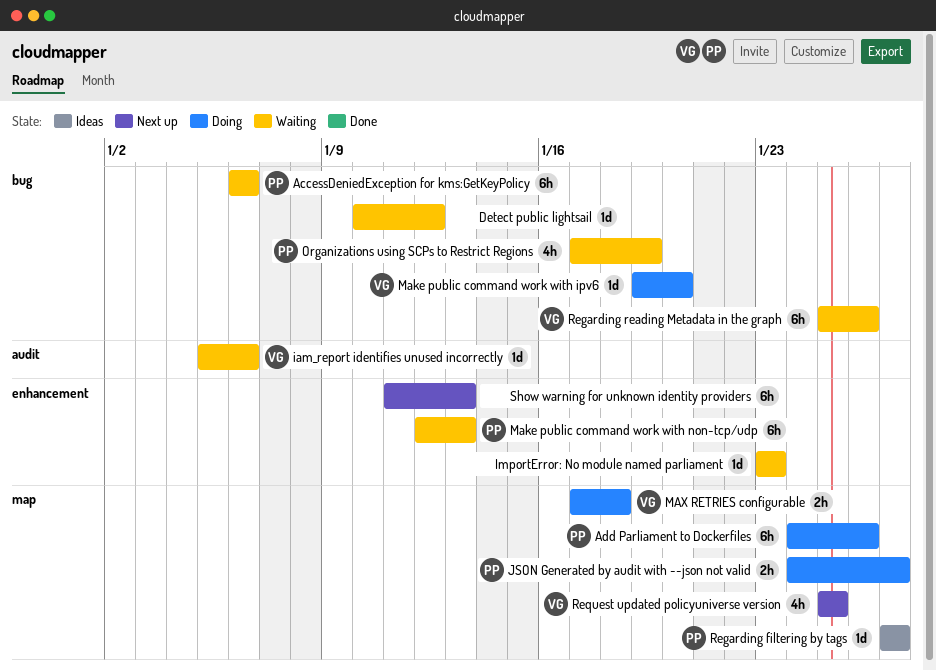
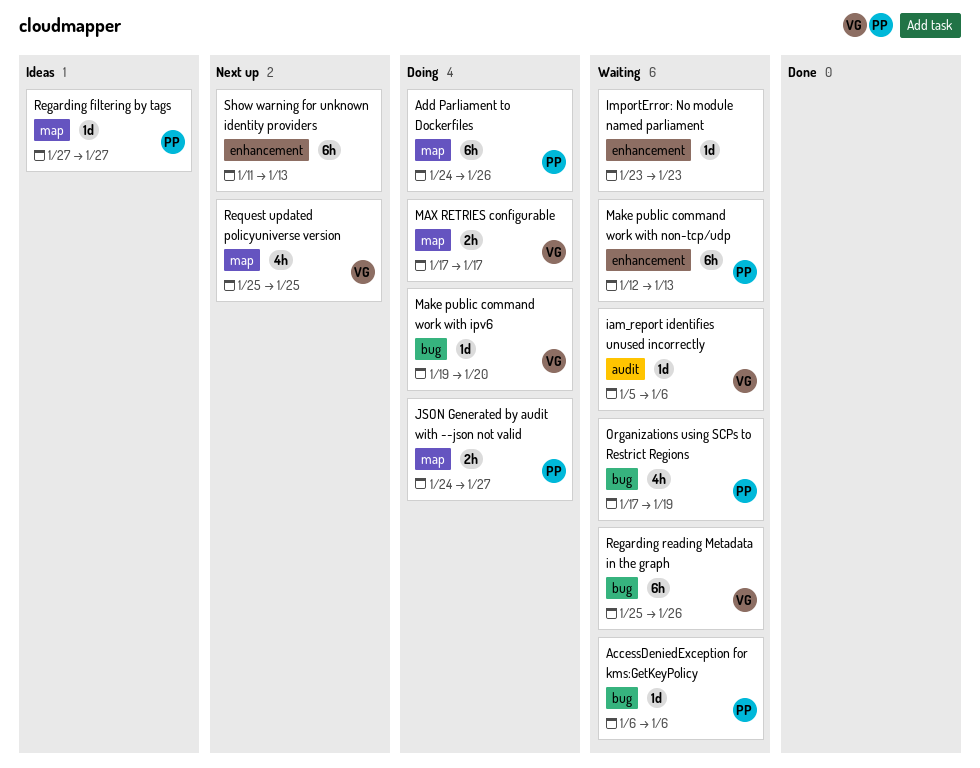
AccessDeniedException for kms:GetKeyPolicy, estimate: 6h -> 1d
Detect public lightsail: present -> none
MAX RETRIES configurable, due: Jan 18 -> Jan 17

